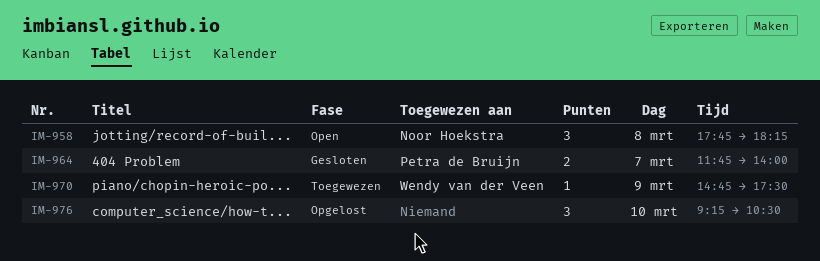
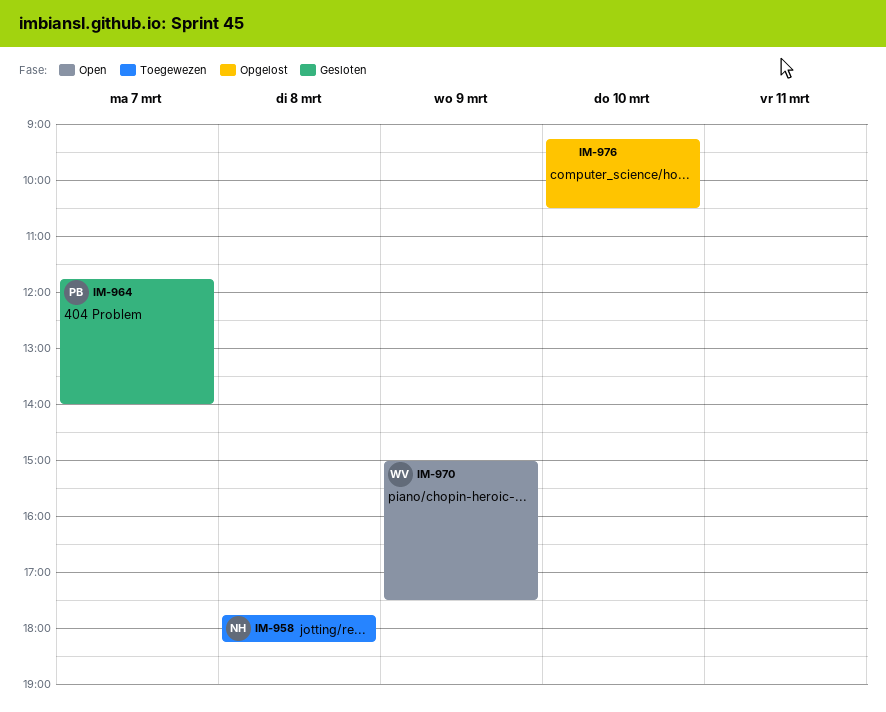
IM-958, status: Open -> Toegewezen
IM-970, status: Toegewezen -> Open
IM-970, begins: 14:45 -> 15:00

